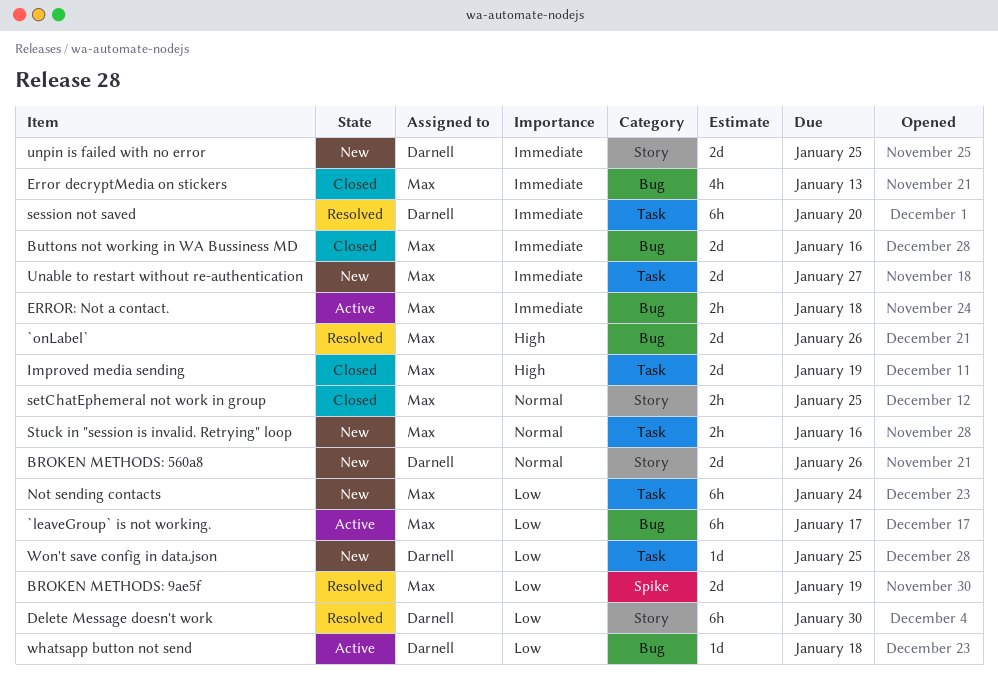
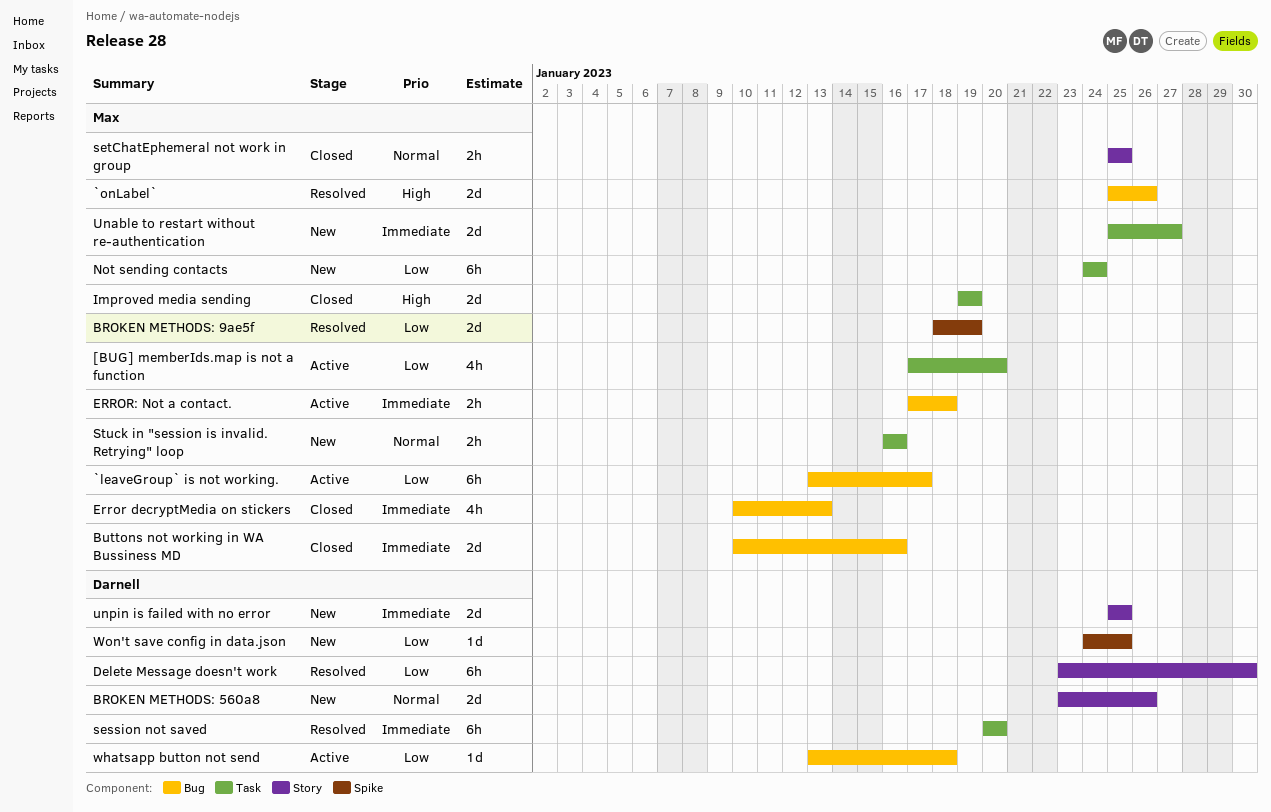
[BUG] memberIds.map is not a function: none -> present
Won't save config in data.json, label: Task -> Spike

